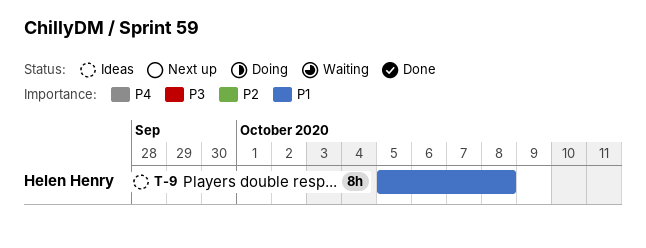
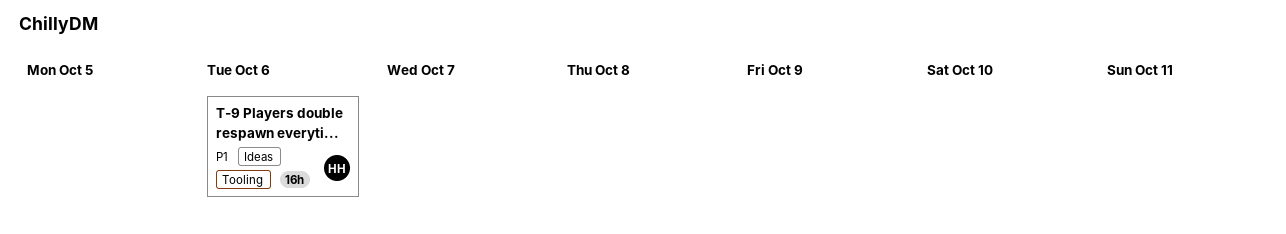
T-9, estimate: 8h -> 16h
T-9, due: Oct 8 -> Oct 6

